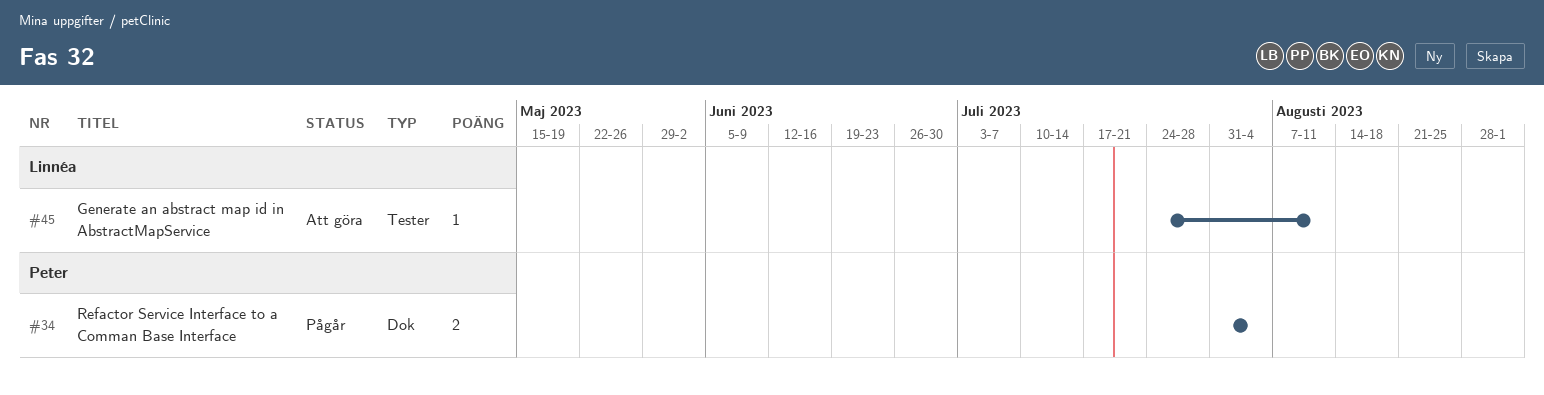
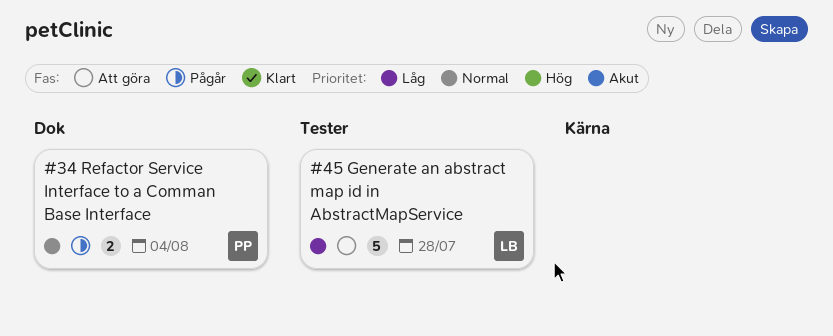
#45, estimate: 1 -> 5
#45, due: Aug 11 -> Jul 28

